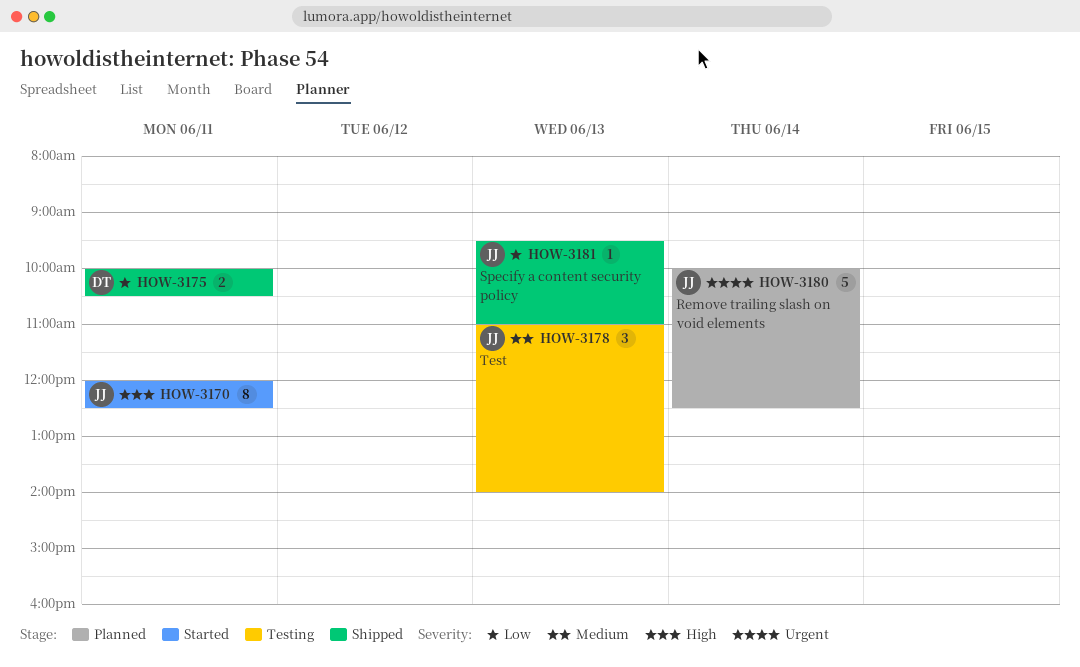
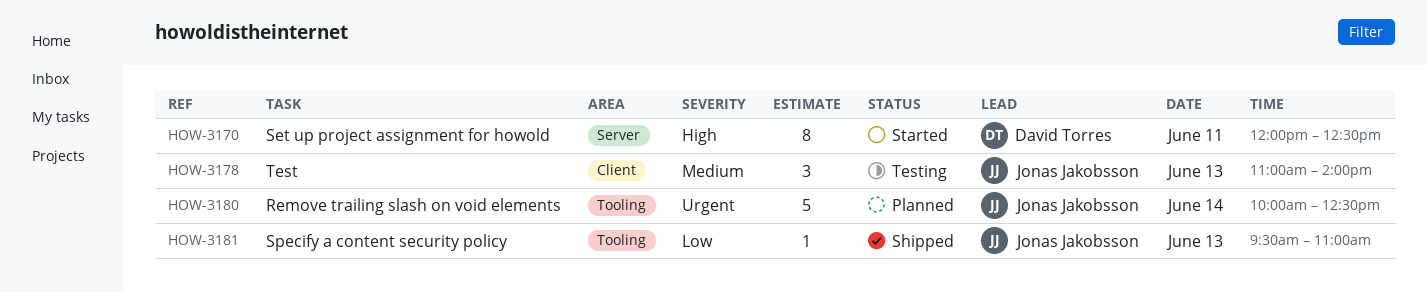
HOW-3170, owner: Jonas Jakobsson -> David Torres
HOW-3175: present -> none

